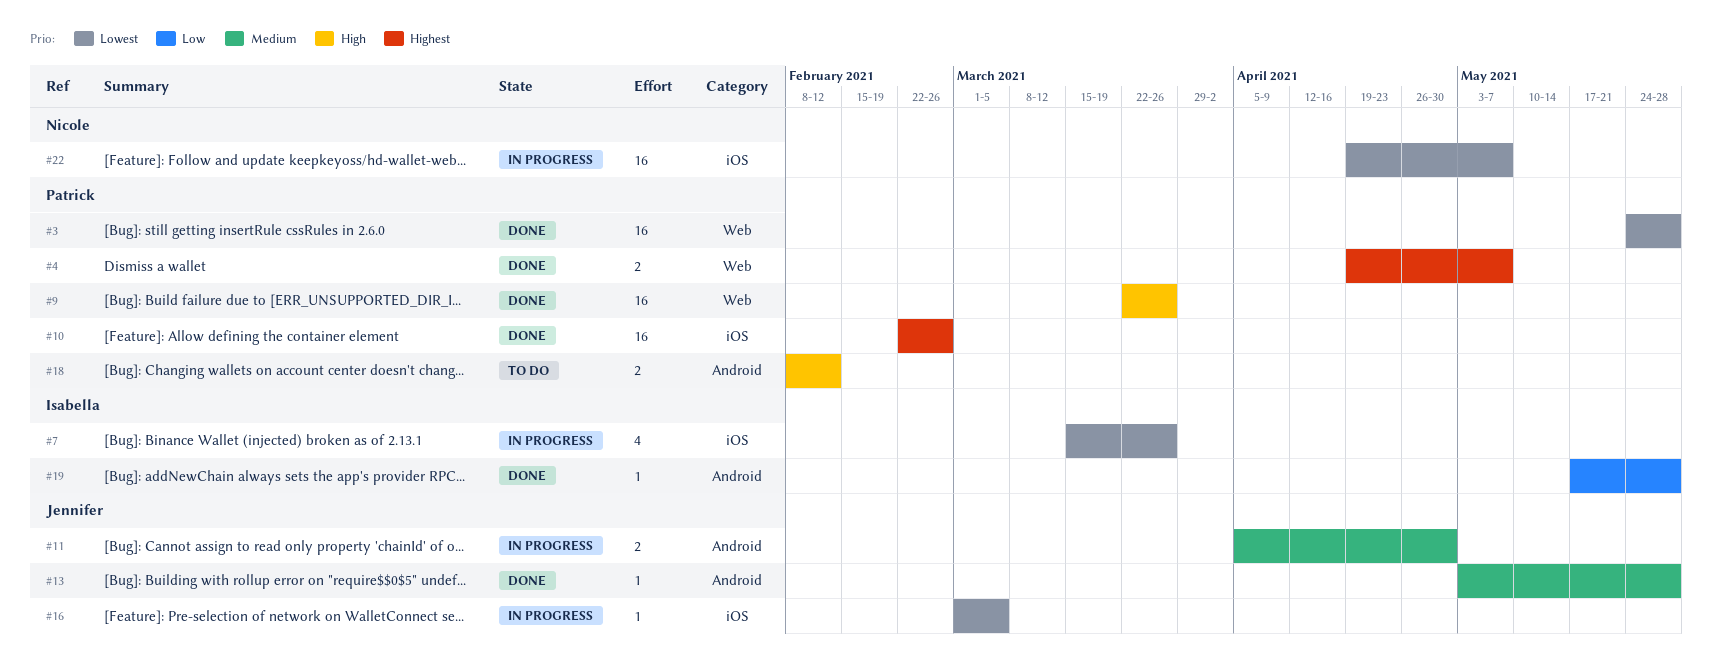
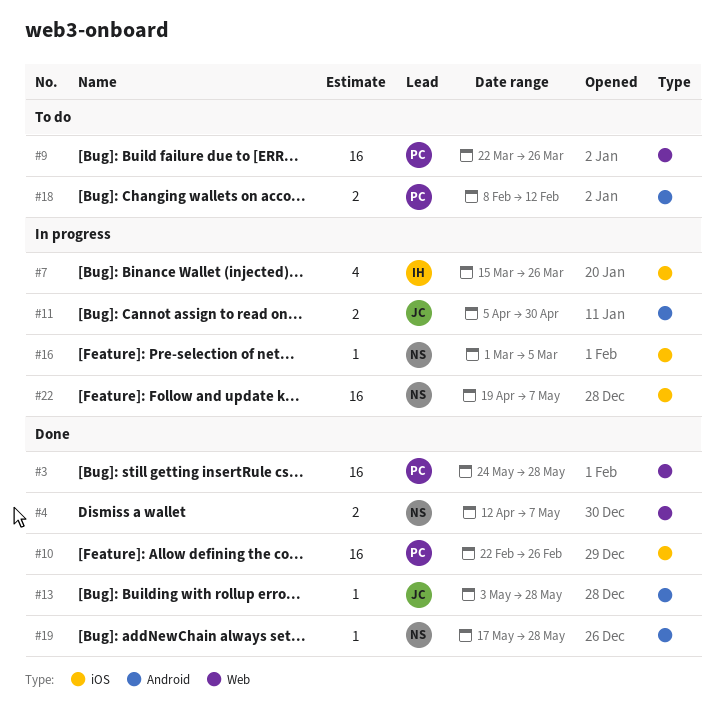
#4, owner: Patrick -> Nicole
#4, start: Apr 19 -> Apr 12
#9, status: Done -> To do
#16, owner: Jennifer -> Nicole
#19, owner: Isabella -> Nicole

